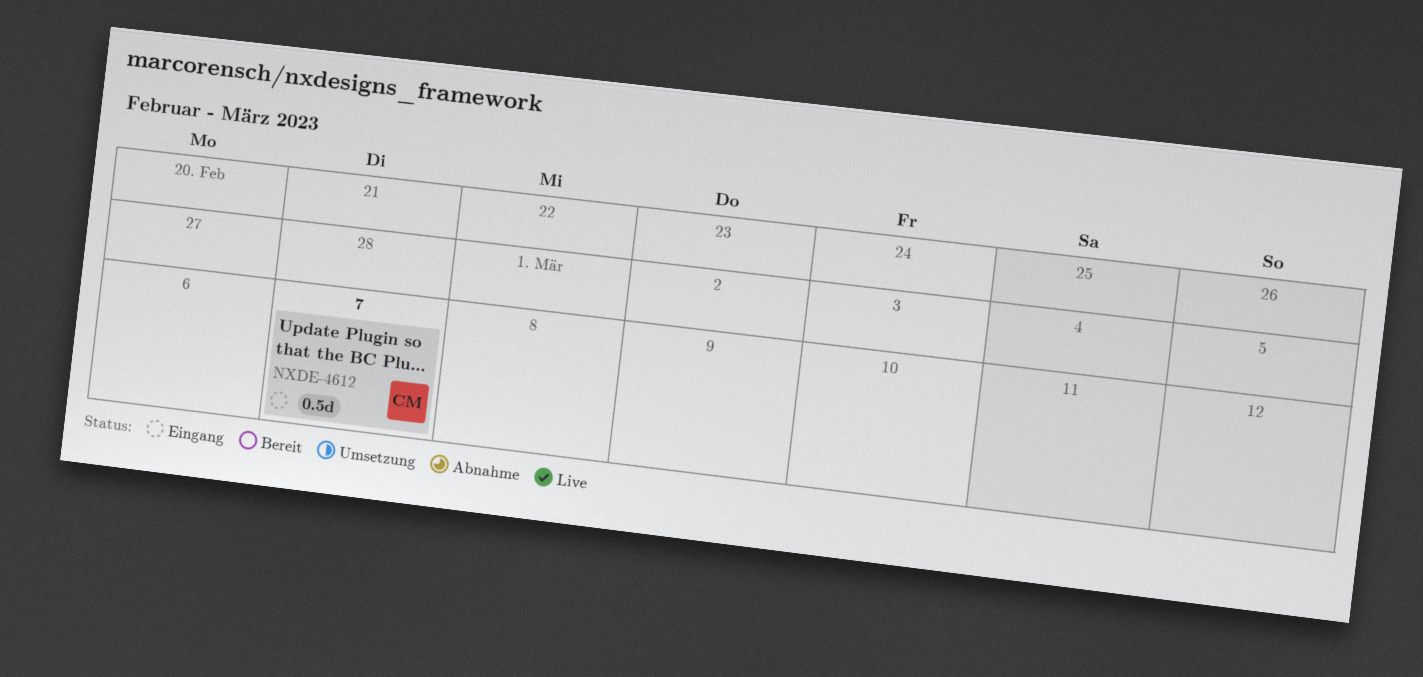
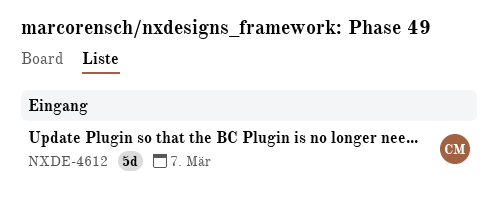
NXDE-4612, estimate: 0.5d -> 5d

